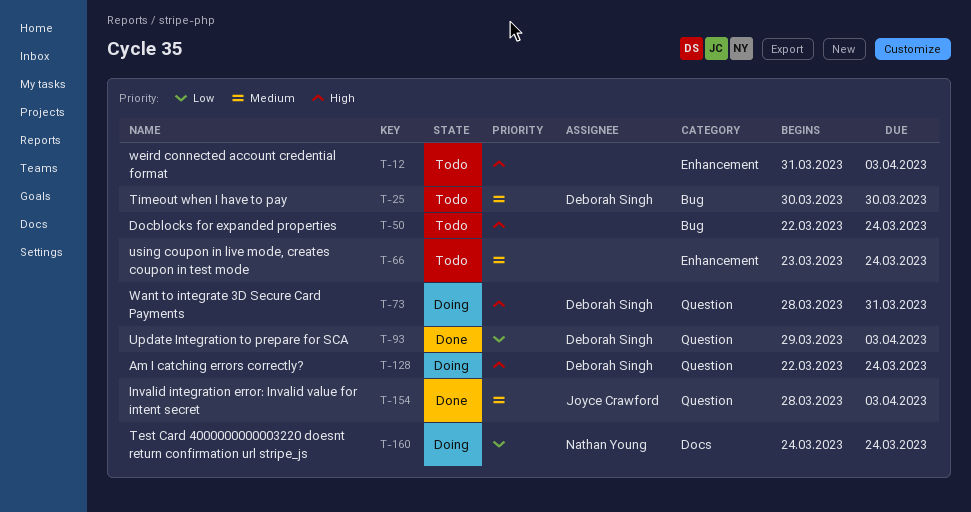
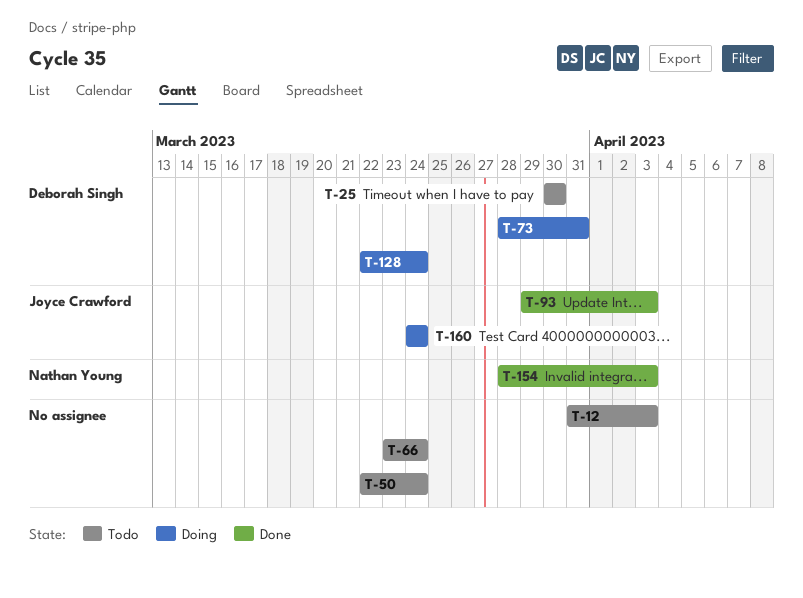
T-93, owner: Deborah Singh -> Joyce Crawford
T-154, owner: Joyce Crawford -> Nathan Young
T-160, owner: Nathan Young -> Joyce Crawford

